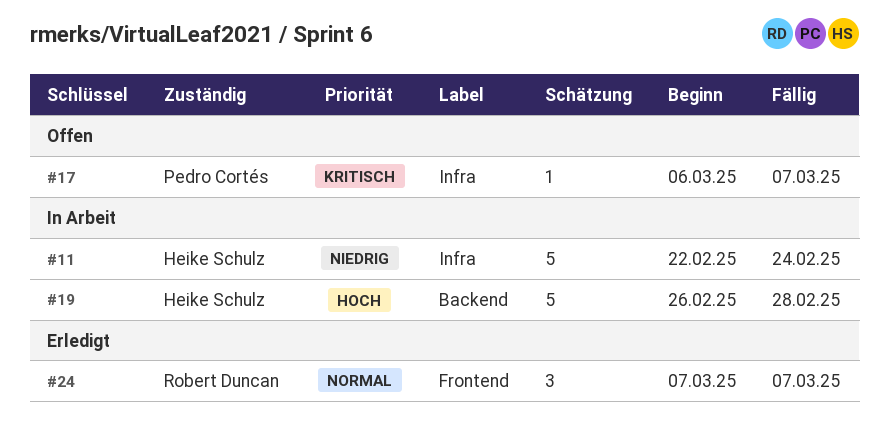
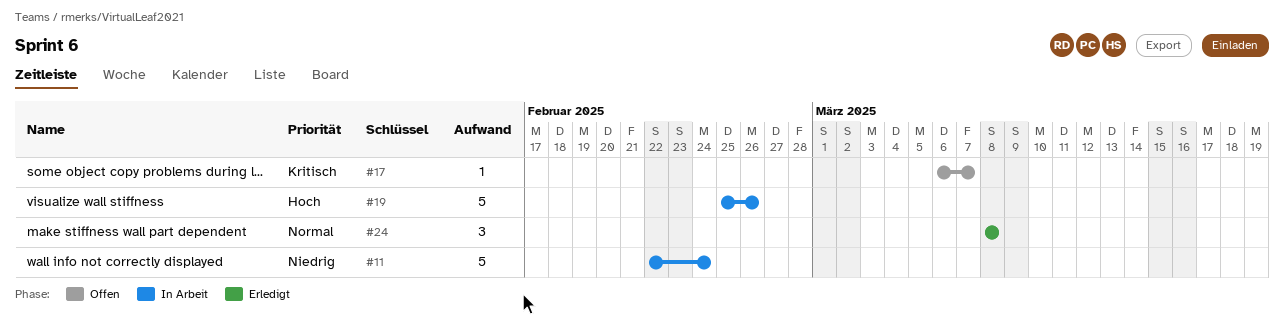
#19, start: Feb 26 -> Feb 25
#19, due: Feb 28 -> Feb 26
#24, start: Mar 7 -> Mar 8
#24, due: Mar 7 -> Mar 8

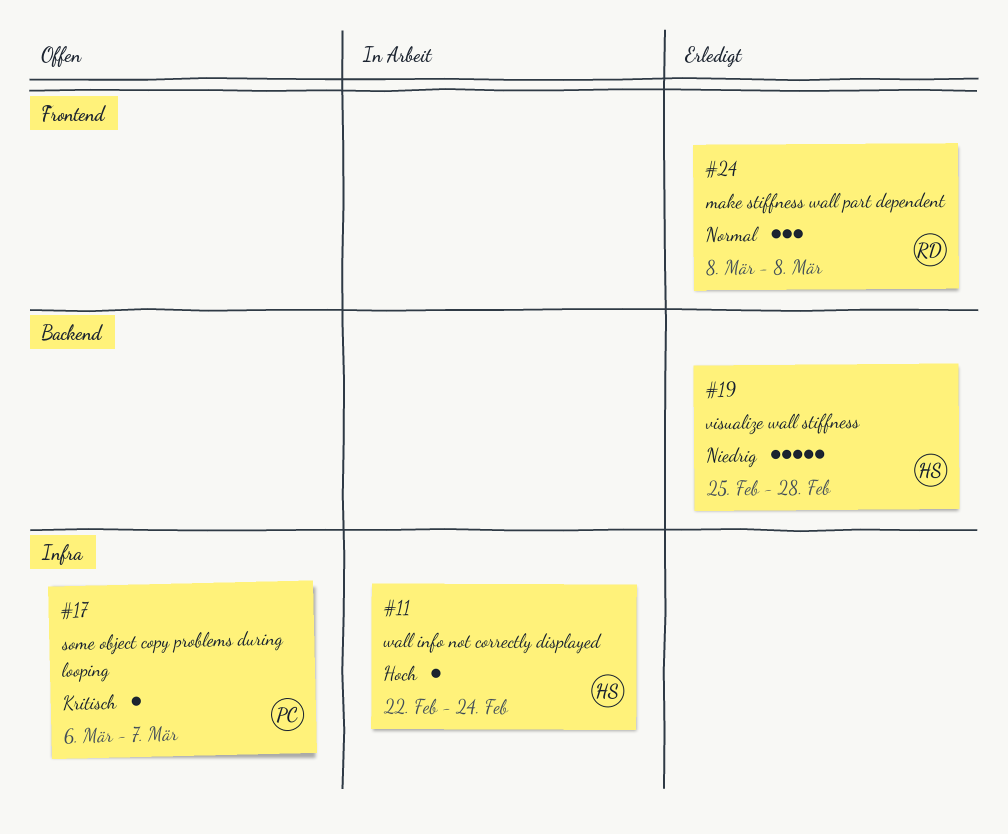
#11, priority: Niedrig -> Hoch
#11, estimate: 5 -> 1
#19, status: In Arbeit -> Erledigt
#19, priority: Hoch -> Niedrig
#19, due: Feb 26 -> Feb 28

